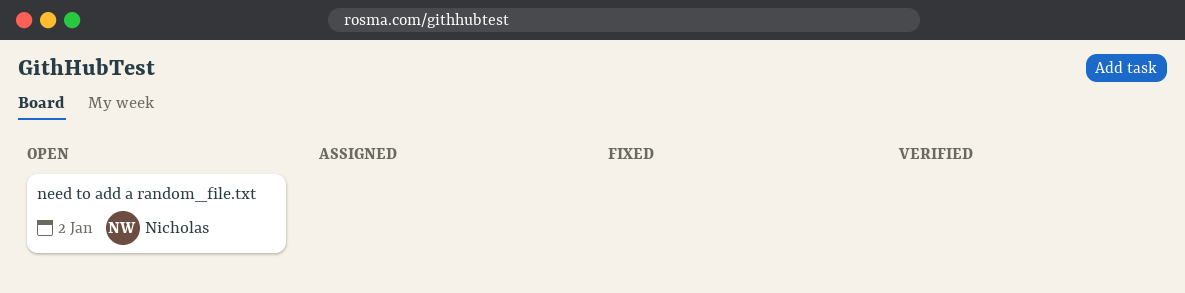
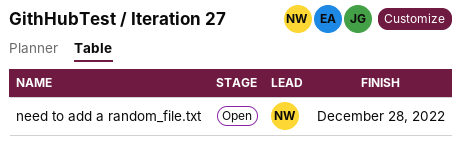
need to add a random_file.txt, due: Jan 2 -> Dec 28

